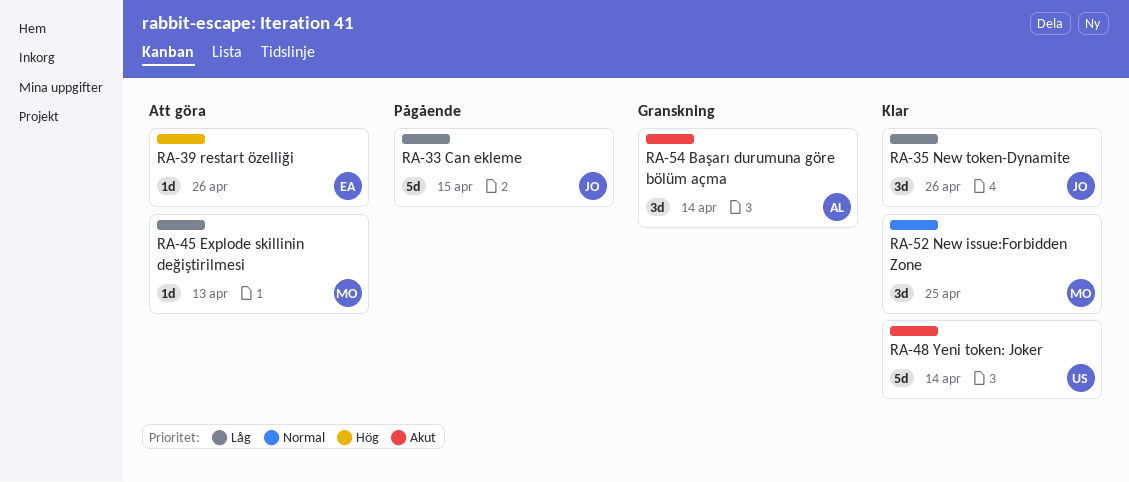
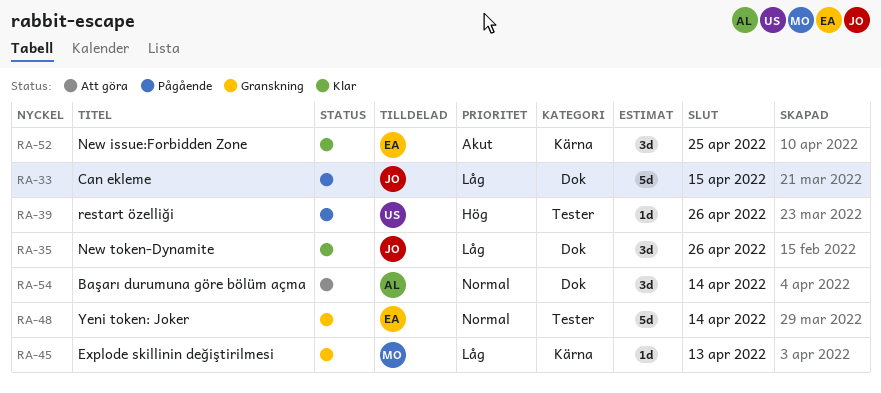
RA-39, status: Att göra -> Pågående
RA-39, owner: EA -> US
RA-45, status: Att göra -> Granskning
RA-48, status: Klar -> Granskning
RA-48, owner: US -> EA
RA-48, priority: Akut -> Normal
RA-52, owner: MO -> EA
RA-52, priority: Normal -> Akut
RA-54, status: Granskning -> Att göra
RA-54, priority: Akut -> Normal

